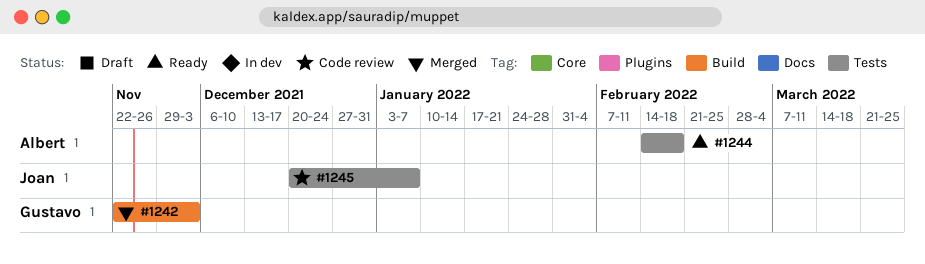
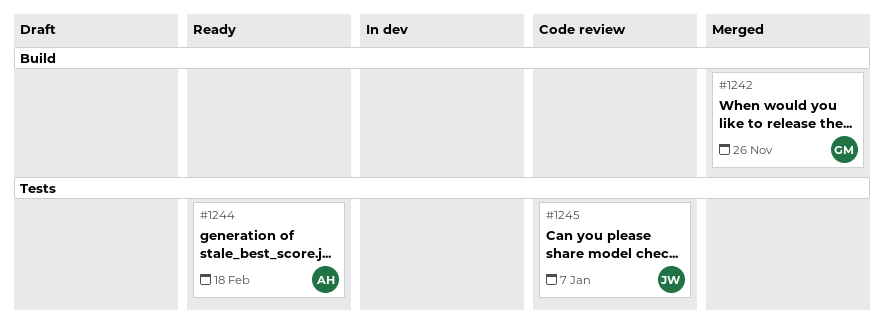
#1242, due: Dec 3 -> Nov 26

